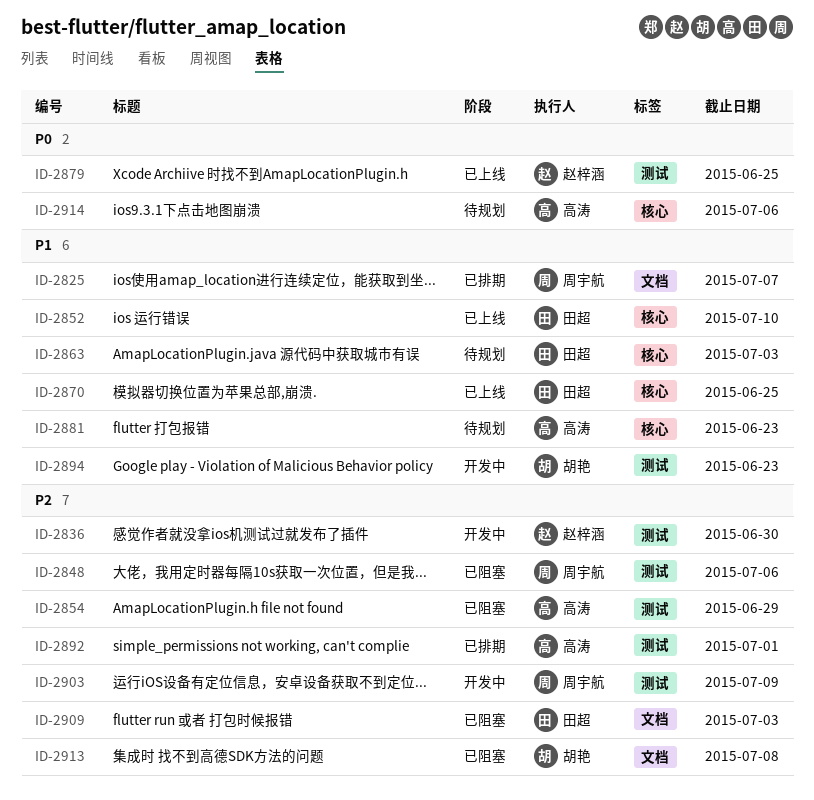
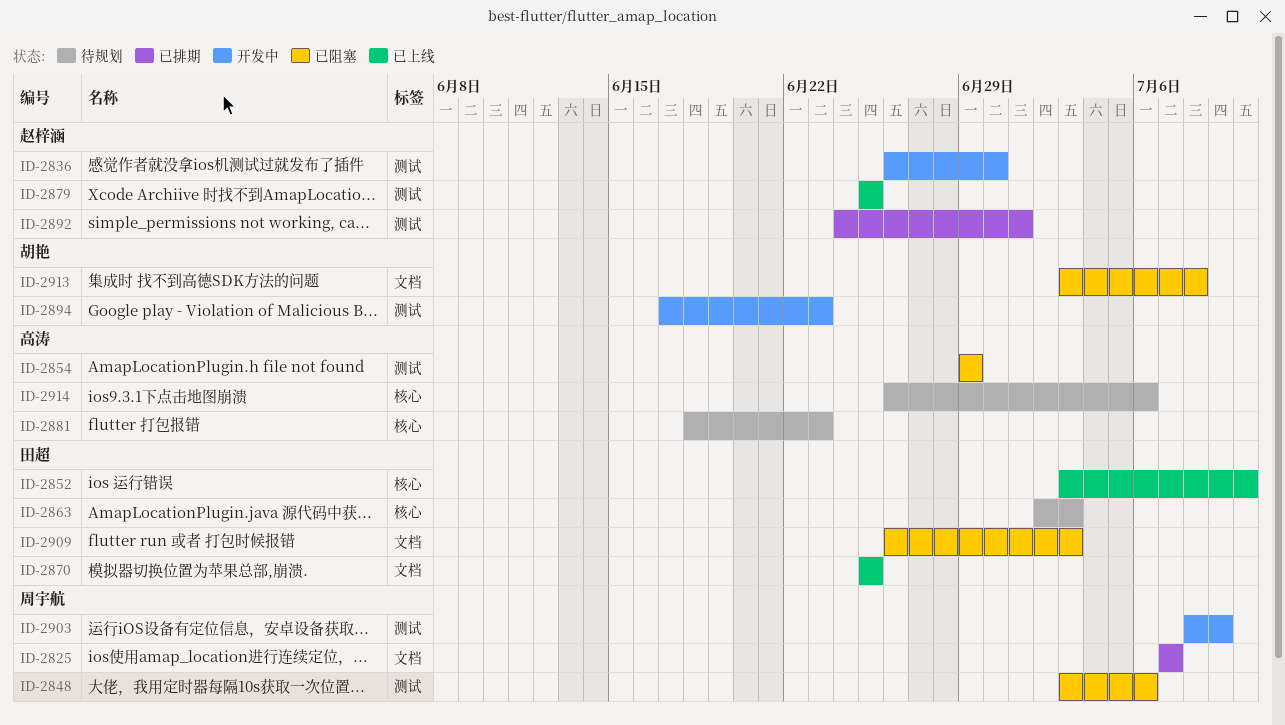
ID-2870, label: 核心 -> 文档
ID-2892, owner: 高涛 -> 赵梓涵

